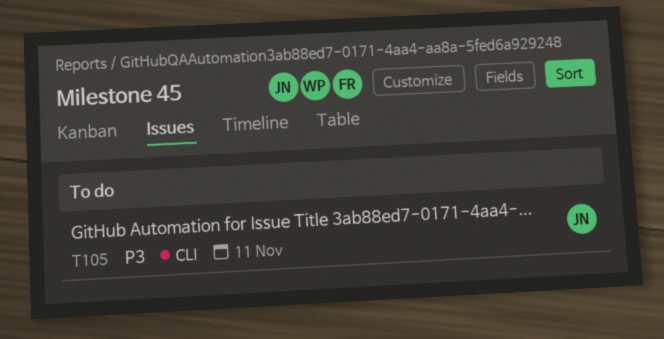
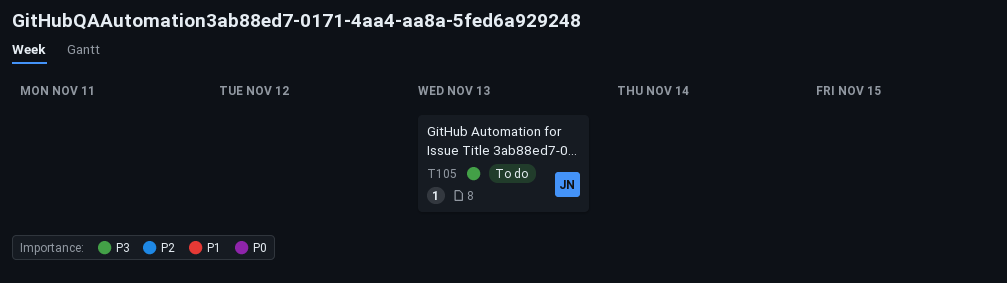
T105, due: Nov 11 -> Nov 13

